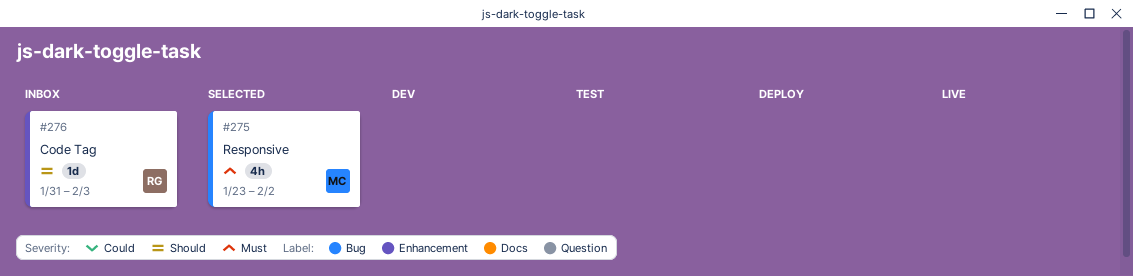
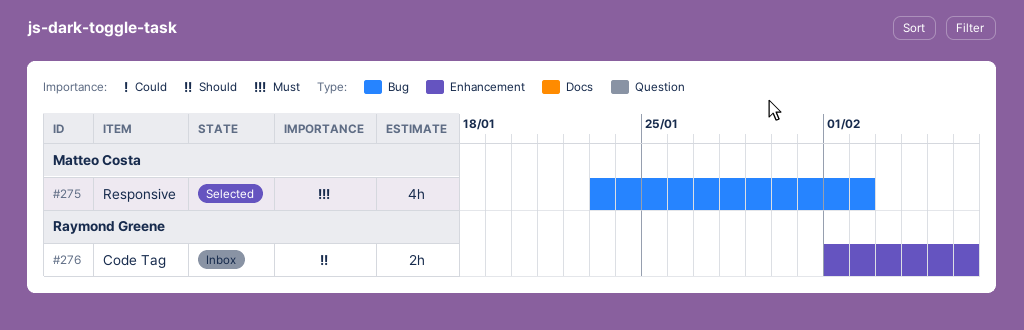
#276, estimate: 1d -> 2h
#276, start: Jan 31 -> Feb 1
#276, due: Feb 3 -> Feb 6

